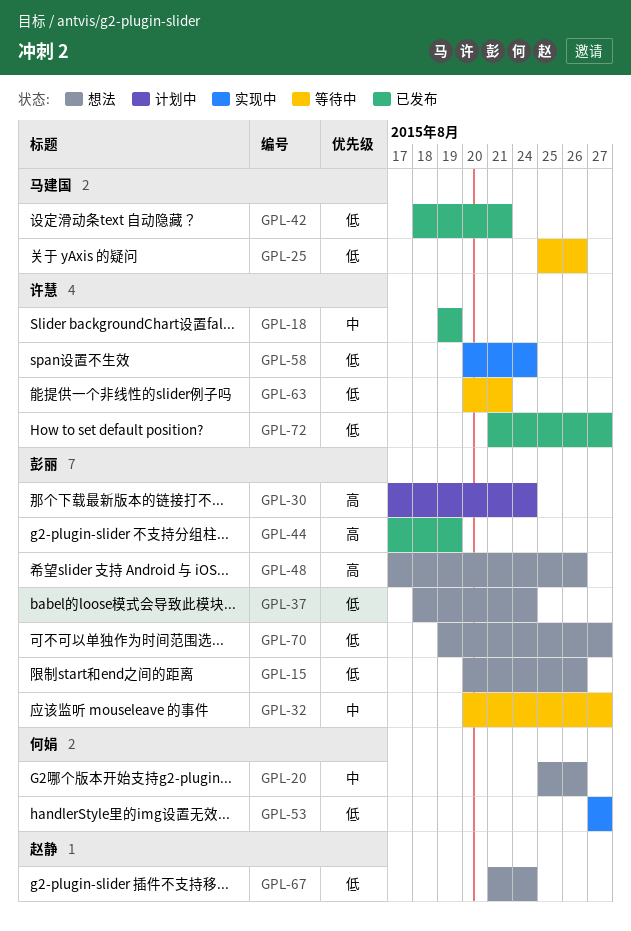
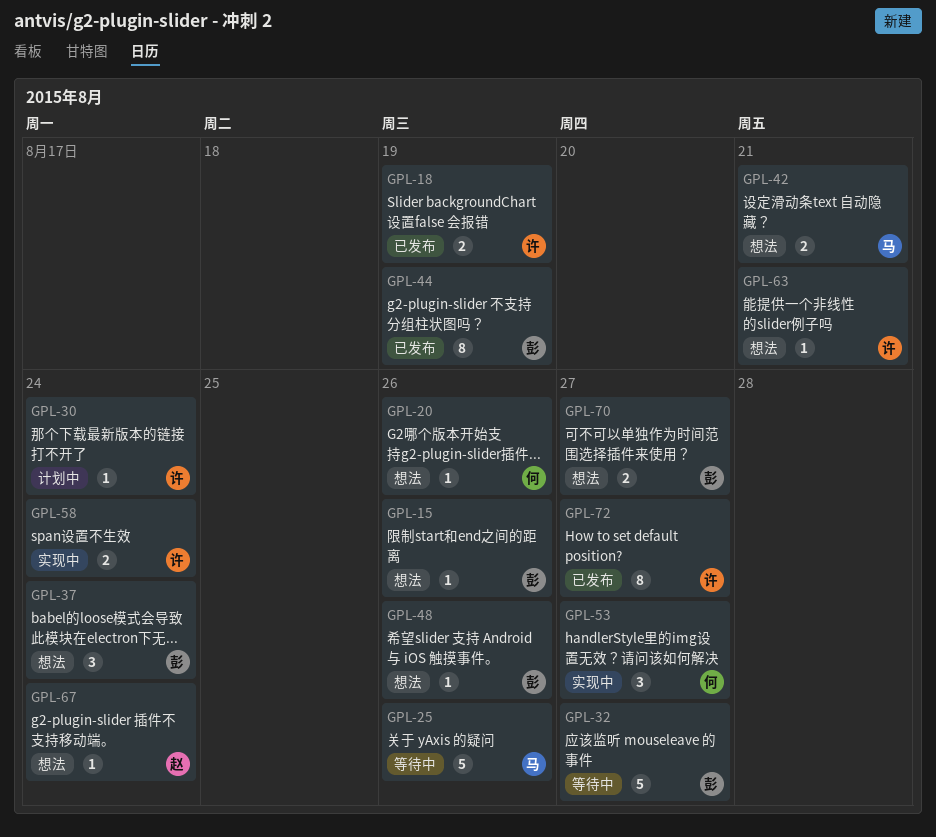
GPL-30, owner: 彭丽 -> 许慧
GPL-42, status: 已发布 -> 想法
GPL-63, status: 等待中 -> 想法

